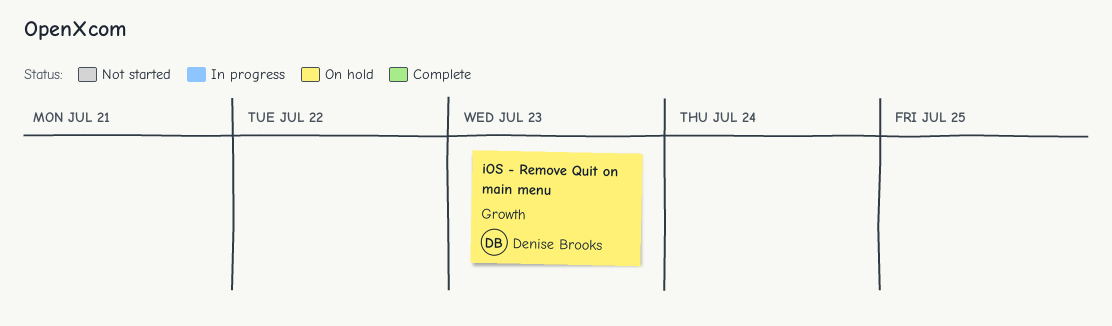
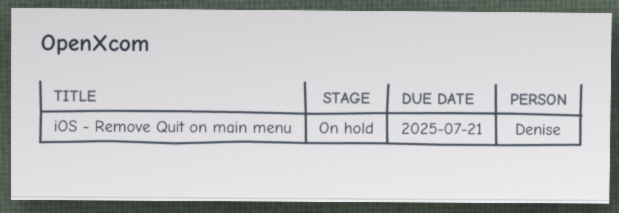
iOS - Remove Quit on main menu, due: Jul 23 -> Jul 21

